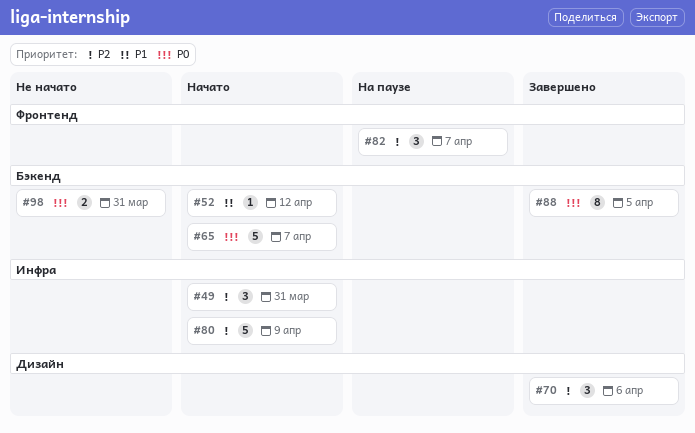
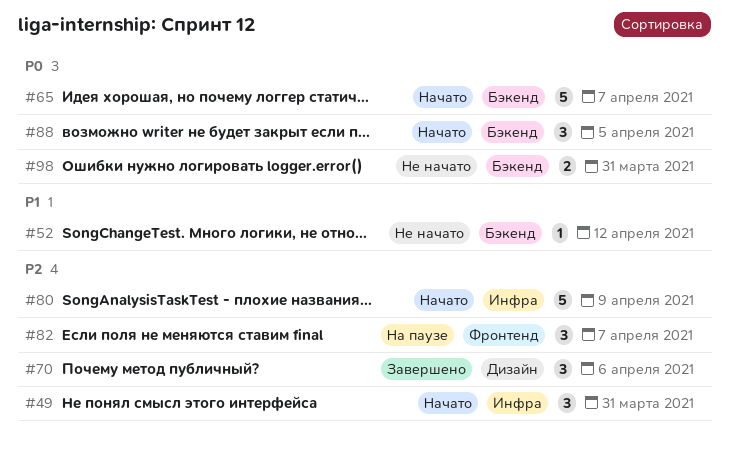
#52, status: Начато -> Не начато
#88, status: Завершено -> Начато
#88, estimate: 8 -> 3

